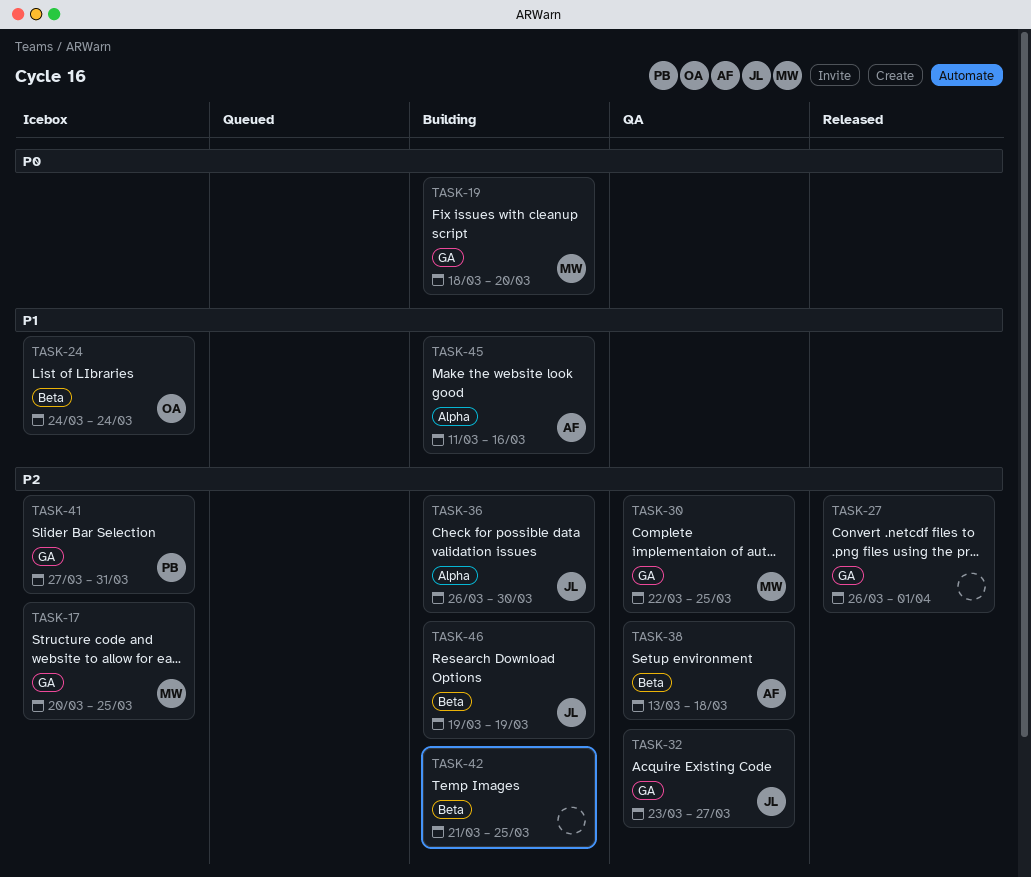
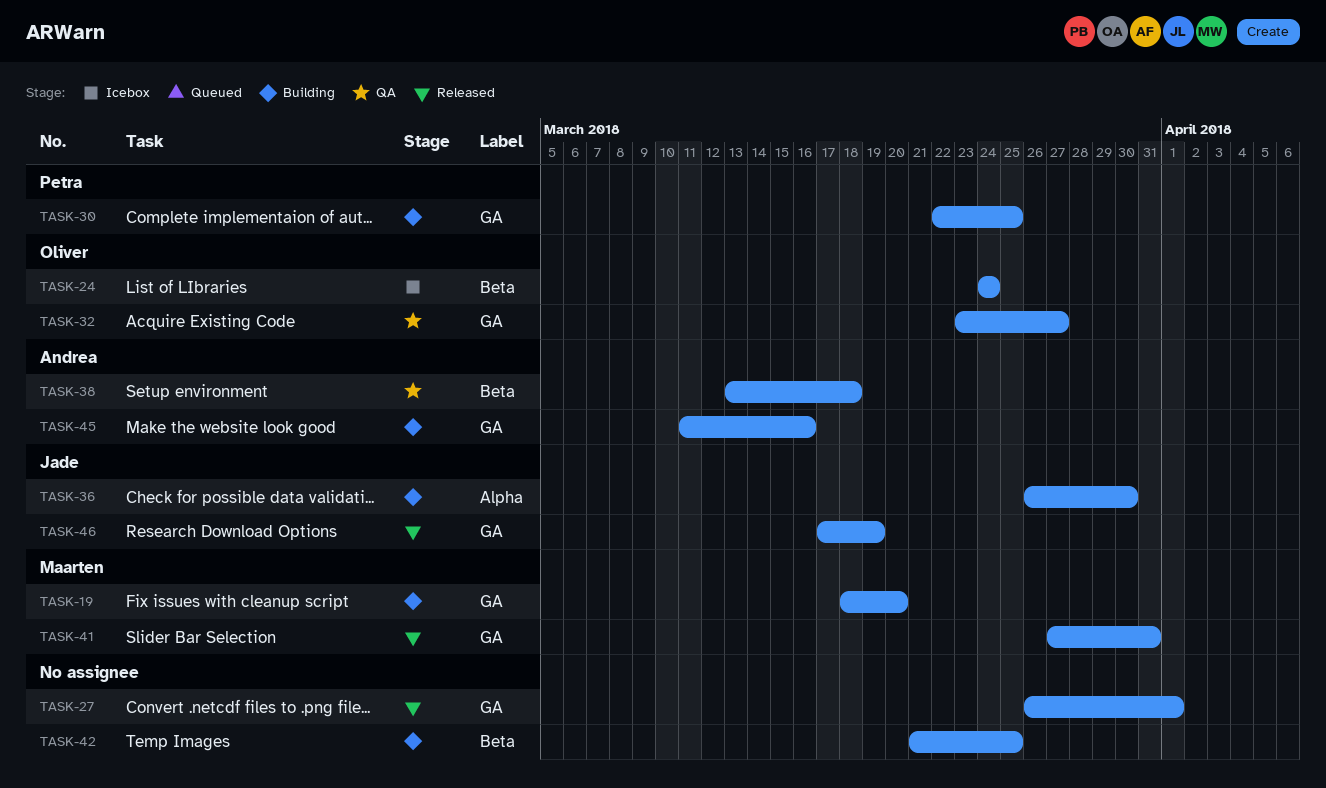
TASK-17: present -> none
TASK-30, status: QA -> Building
TASK-30, owner: Maarten -> Petra
TASK-32, owner: Jade -> Oliver
TASK-41, status: Icebox -> Released
TASK-41, owner: Petra -> Maarten
TASK-45, label: Alpha -> GA
TASK-46, status: Building -> Released
TASK-46, label: Beta -> GA
TASK-46, start: Mar 19 -> Mar 17

